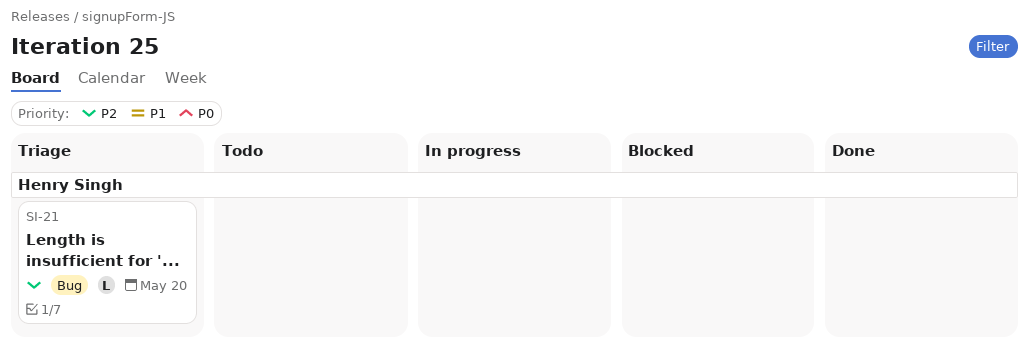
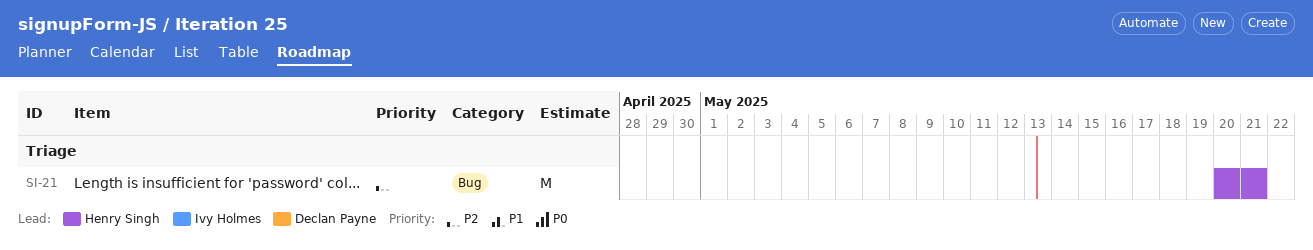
SI-21, estimate: L -> M
SI-21, due: May 20 -> May 21

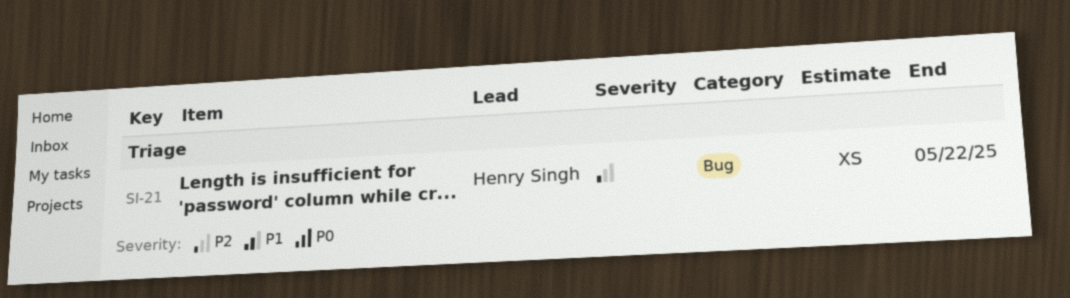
SI-21, estimate: M -> XS
SI-21, due: May 21 -> May 22

